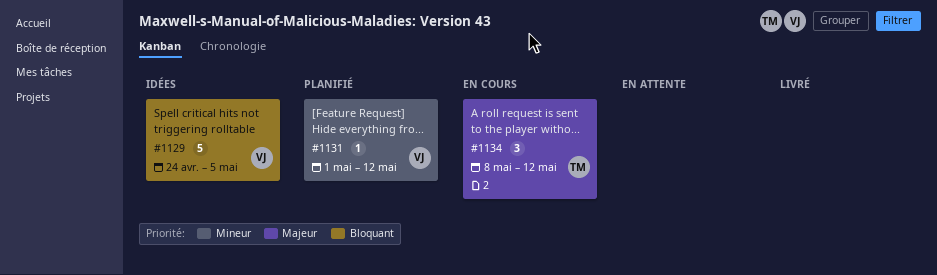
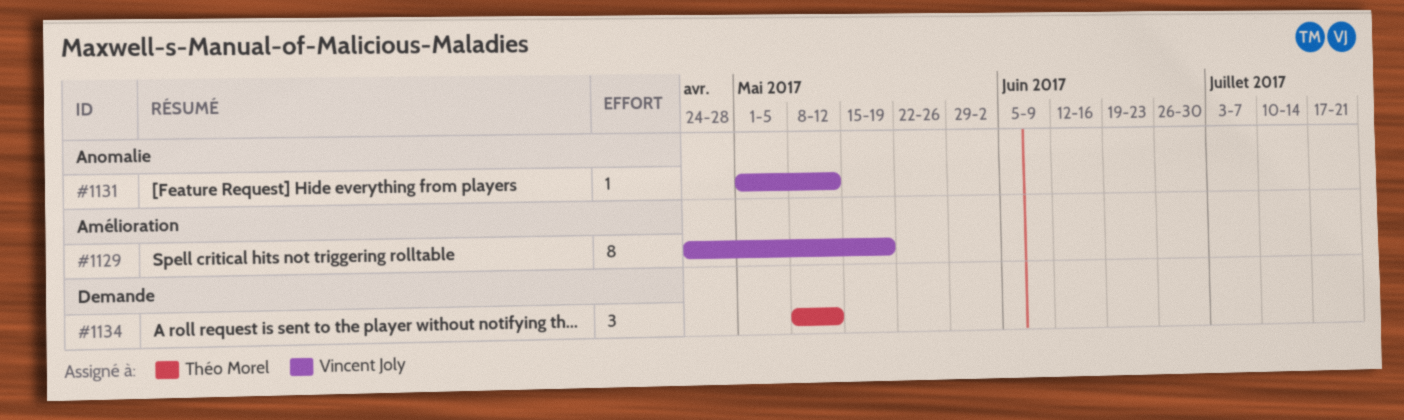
#1129, estimate: 5 -> 8
#1129, due: May 5 -> May 19

